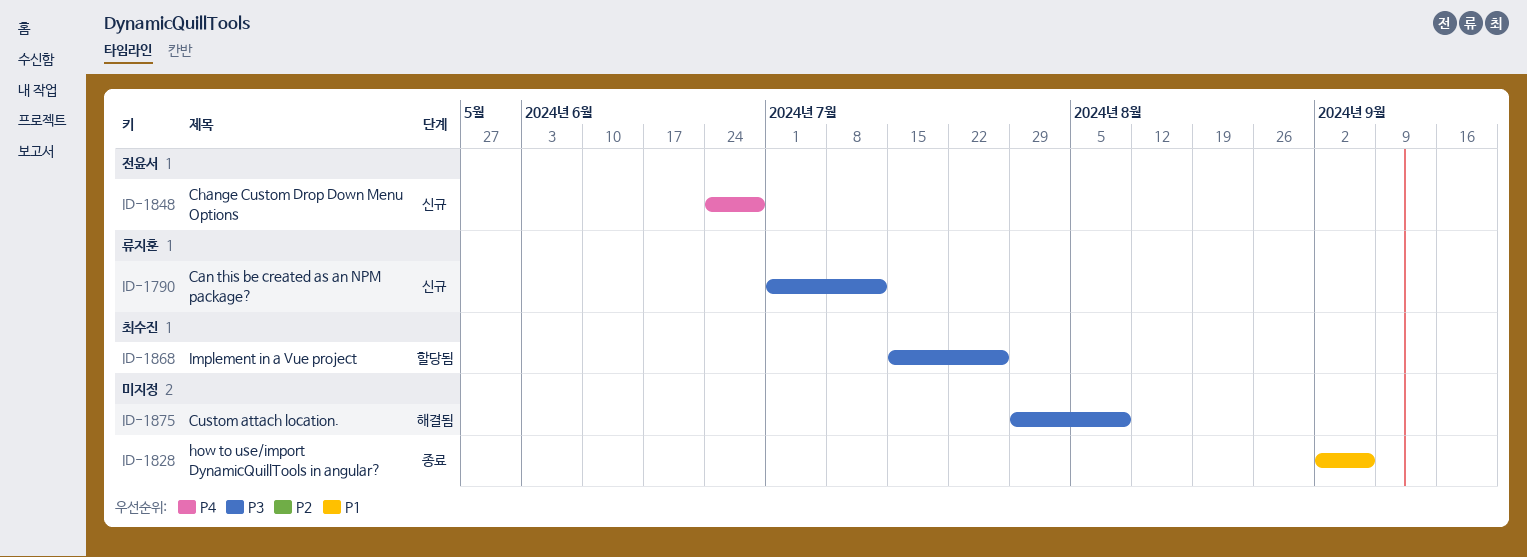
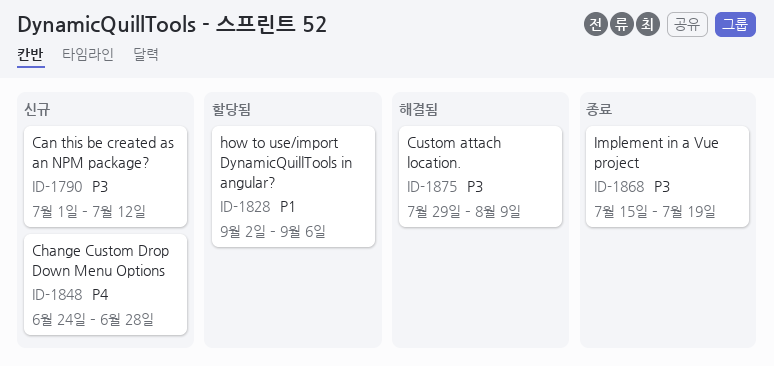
ID-1828, status: 종료 -> 할당됨
ID-1868, status: 할당됨 -> 종료
ID-1868, due: Jul 26 -> Jul 19

